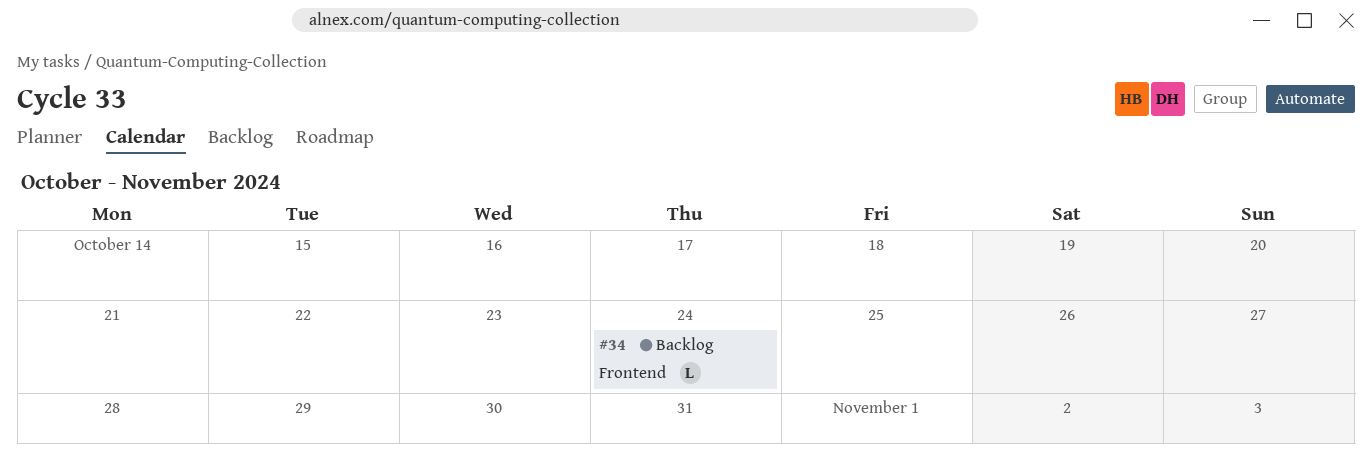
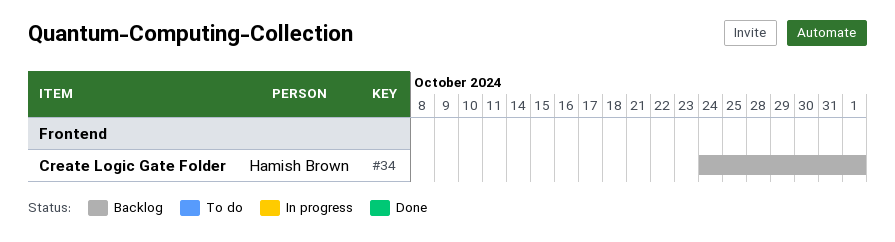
#34, due: Oct 24 -> Nov 1

